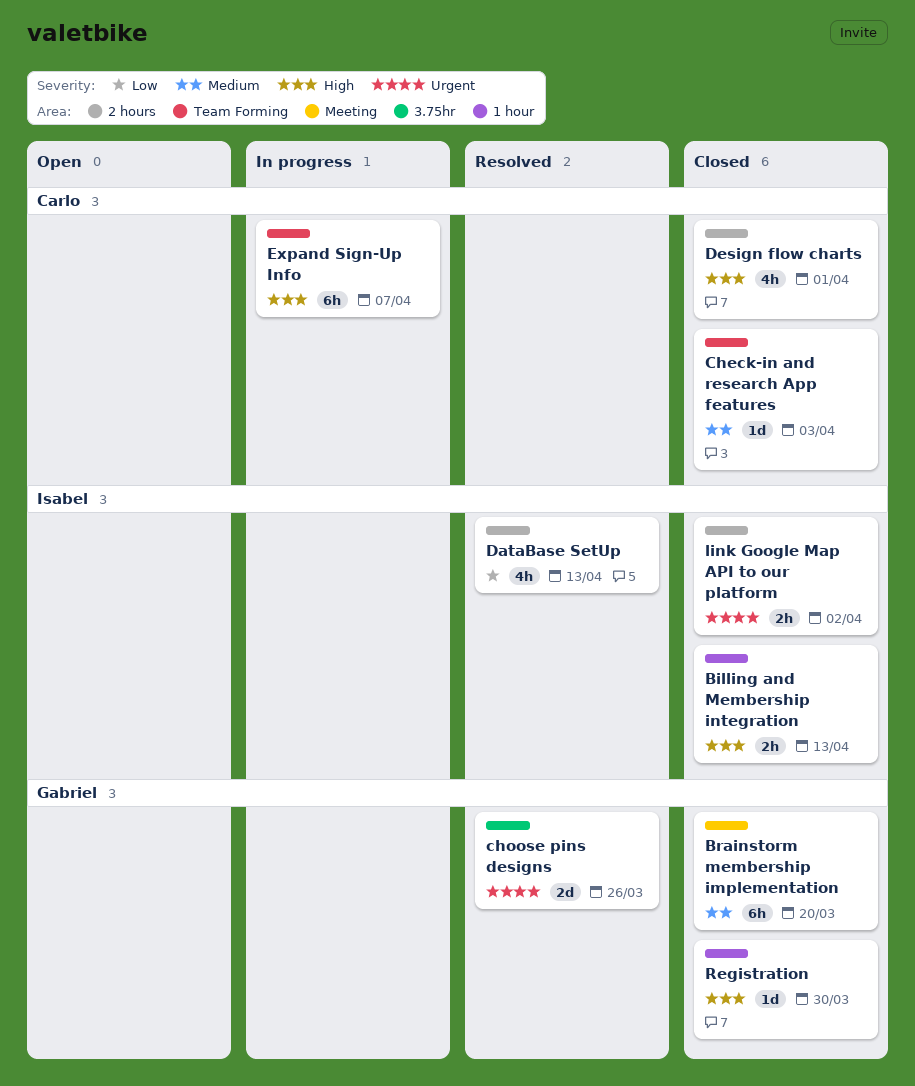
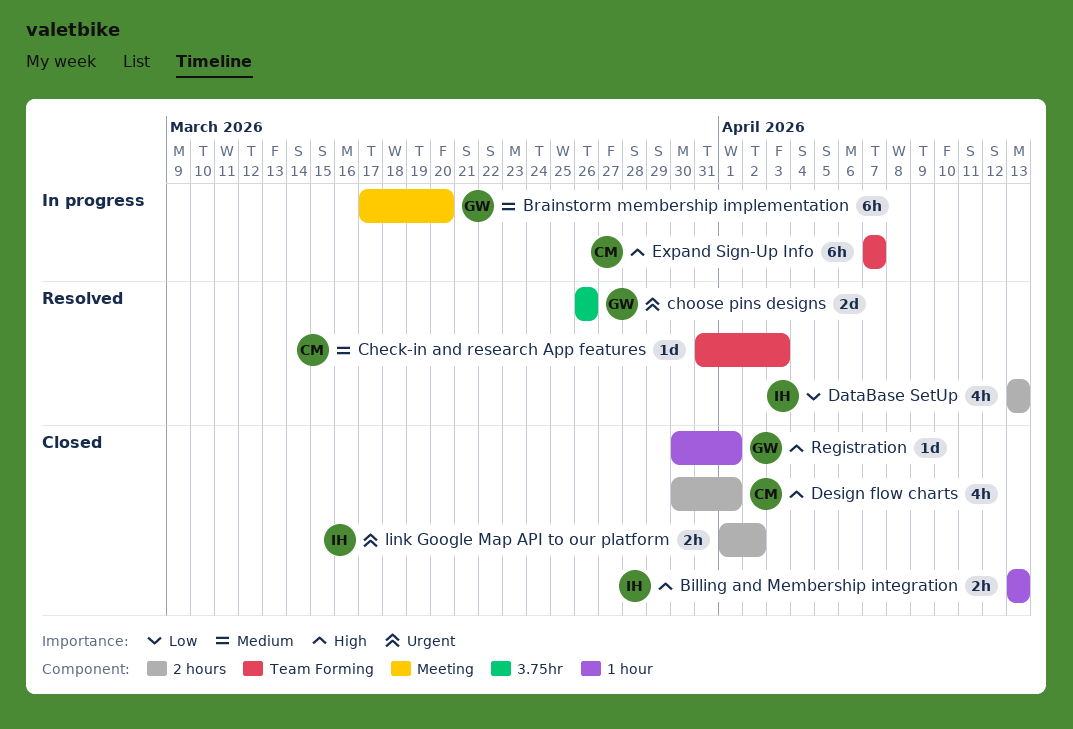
Brainstorm membership implementation, status: Closed -> In progress
Check-in and research App features, status: Closed -> Resolved
Registration, due: Mar 30 -> Apr 1

